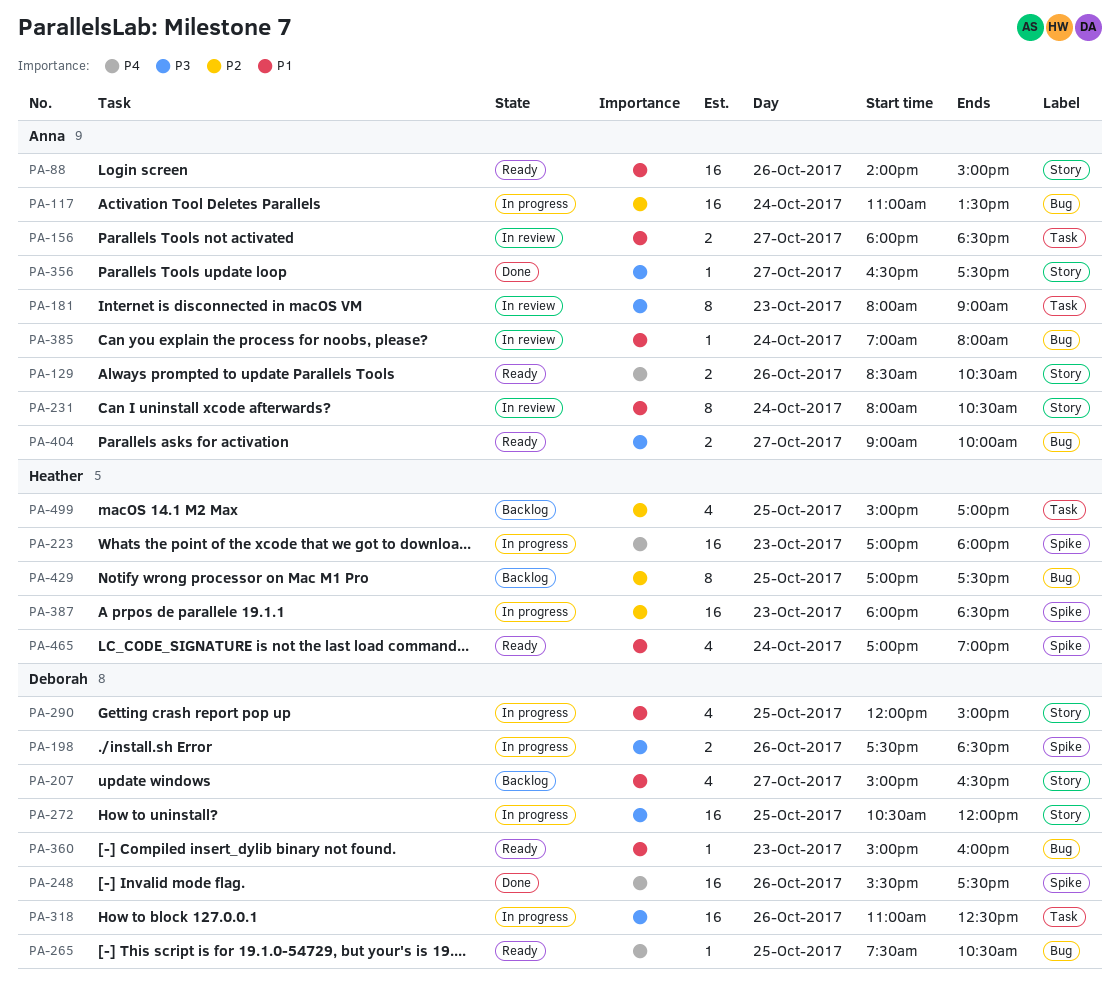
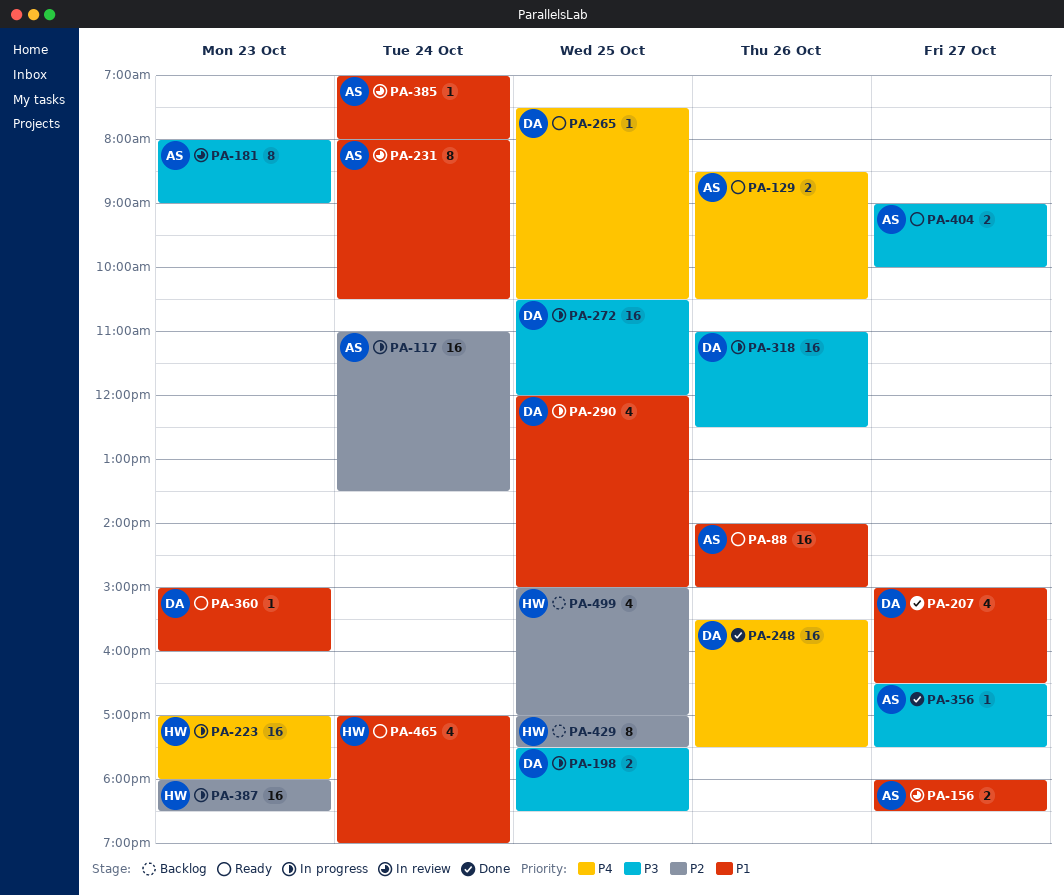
PA-198, day: Oct 26 -> Oct 25
PA-207, status: Backlog -> Done

